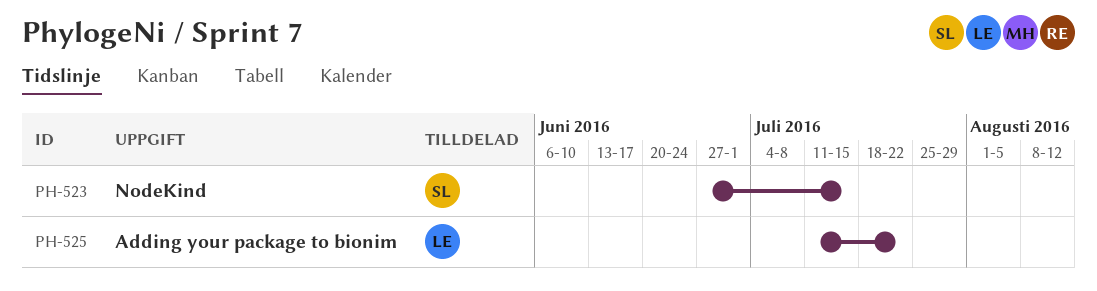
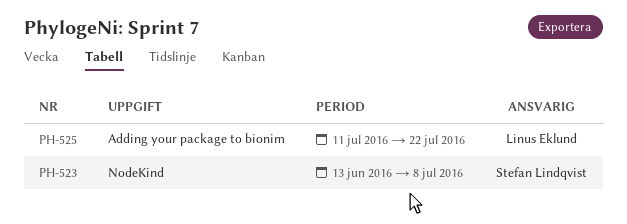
PH-523, start: Jun 27 -> Jun 13
PH-523, due: Jul 15 -> Jul 8

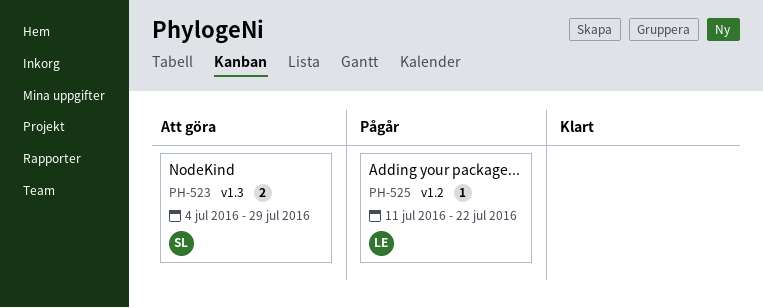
PH-523, start: Jun 13 -> Jul 4
PH-523, due: Jul 8 -> Jul 29

